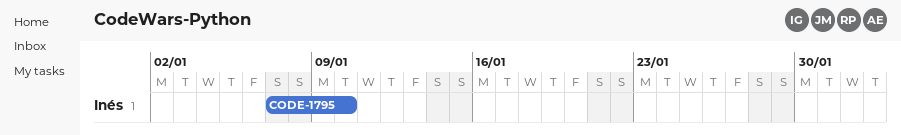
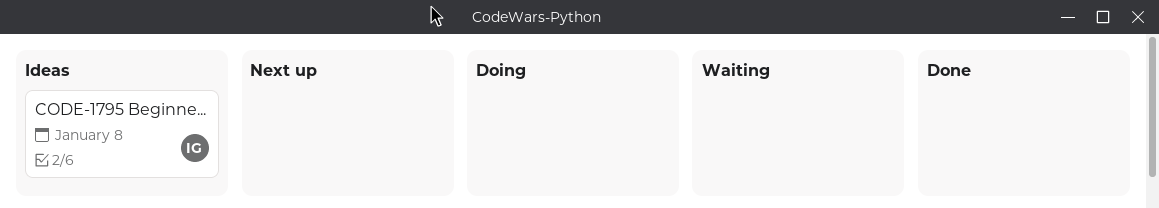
CODE-1795, due: Jan 10 -> Jan 8

